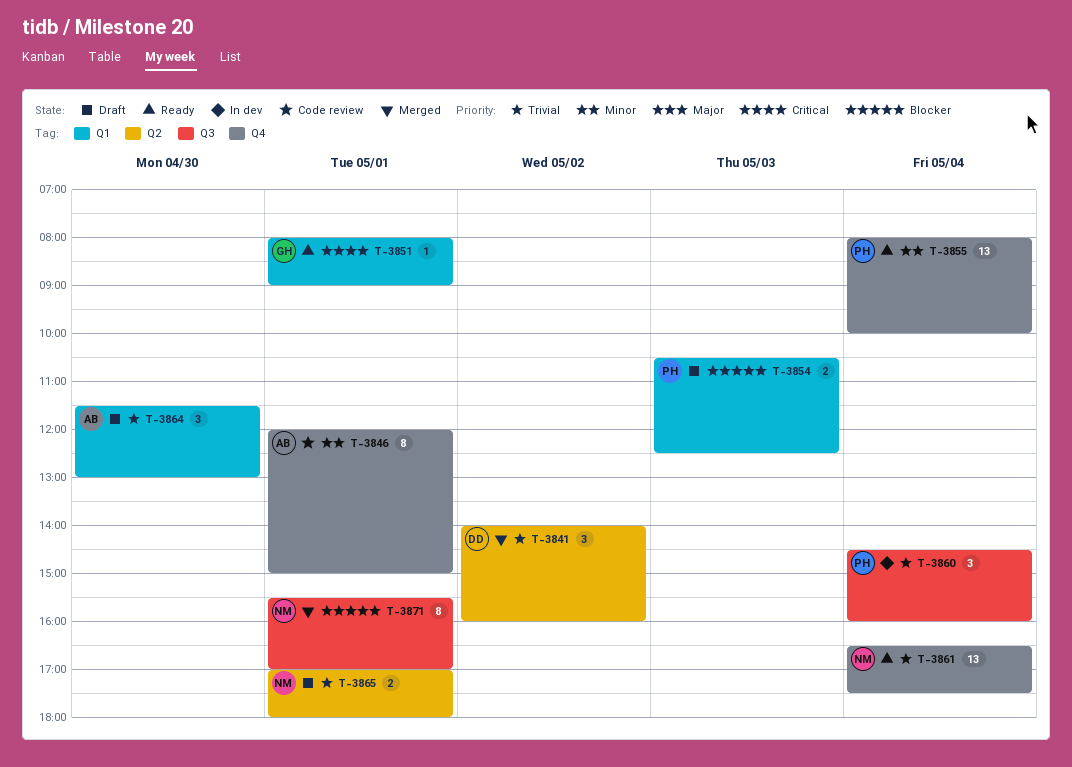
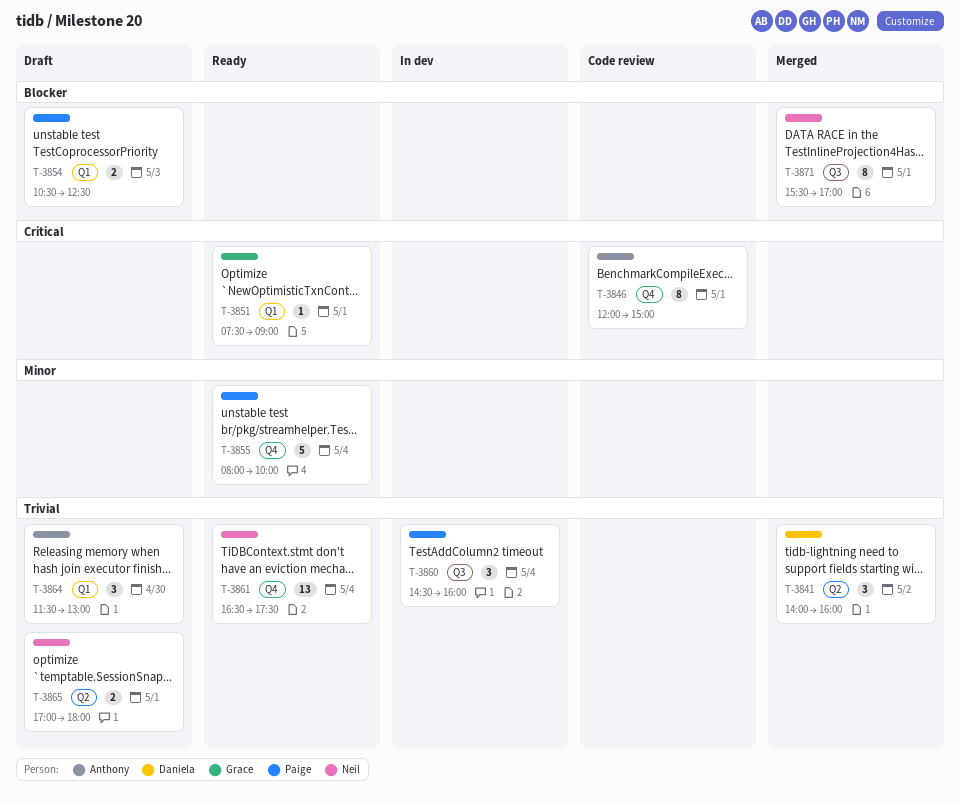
T-3846, priority: Minor -> Critical
T-3851, begins: 08:00 -> 07:30
T-3855, estimate: 13 -> 5

